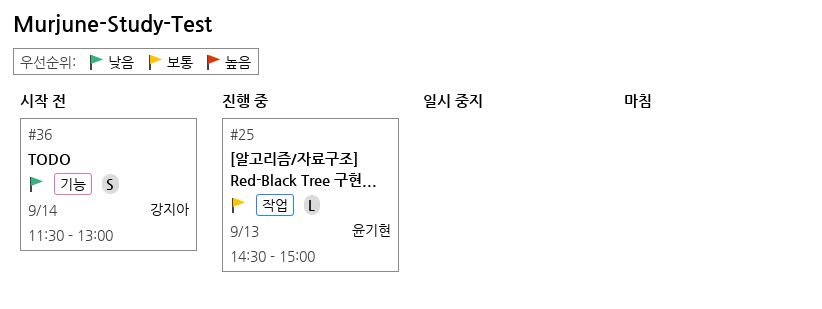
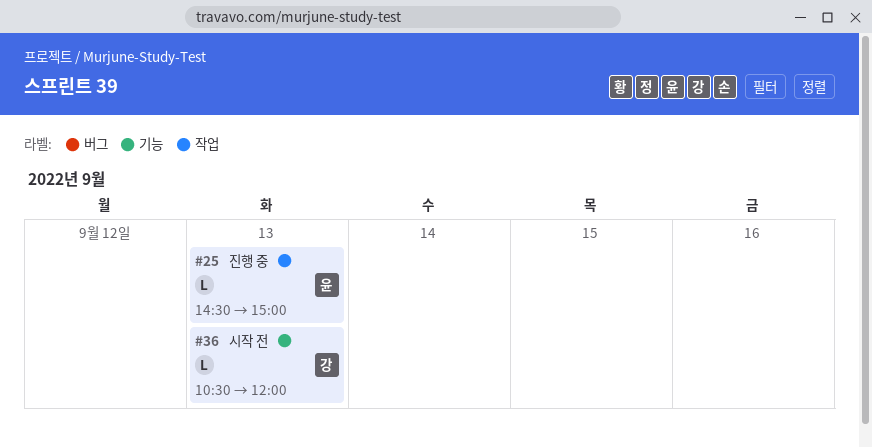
#36, estimate: S -> L
#36, day: Sep 14 -> Sep 13
#36, begins: 11:30 -> 10:30
#36, ends: 13:00 -> 12:00

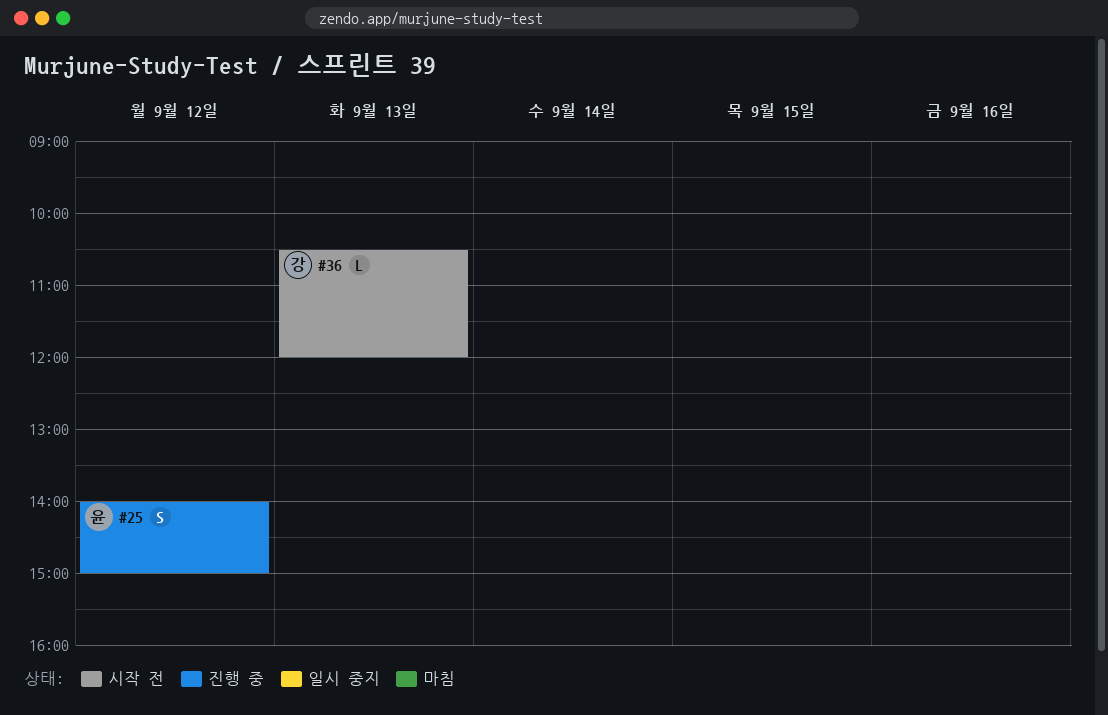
#25, estimate: L -> S
#25, day: Sep 13 -> Sep 12
#25, begins: 14:30 -> 14:00

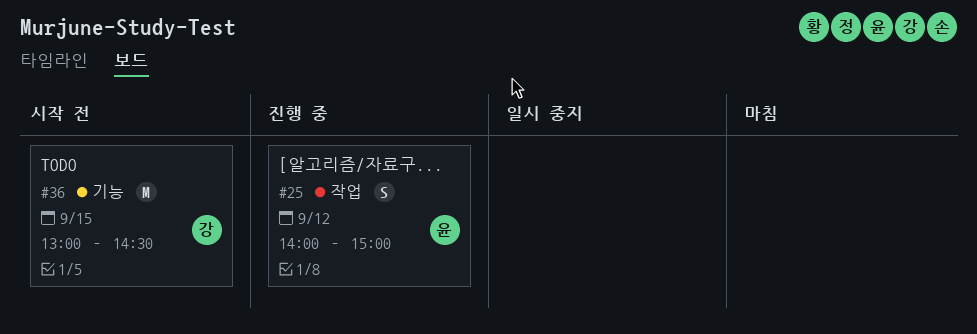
#36, estimate: L -> M
#36, day: Sep 13 -> Sep 15
#36, begins: 10:30 -> 13:00
#36, ends: 12:00 -> 14:30

